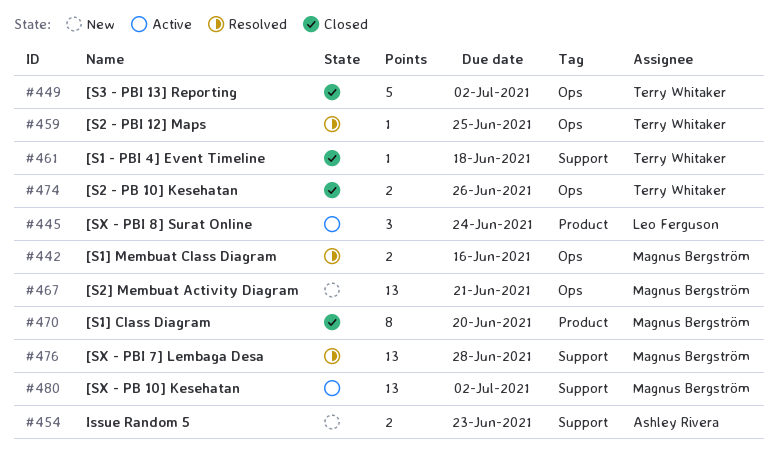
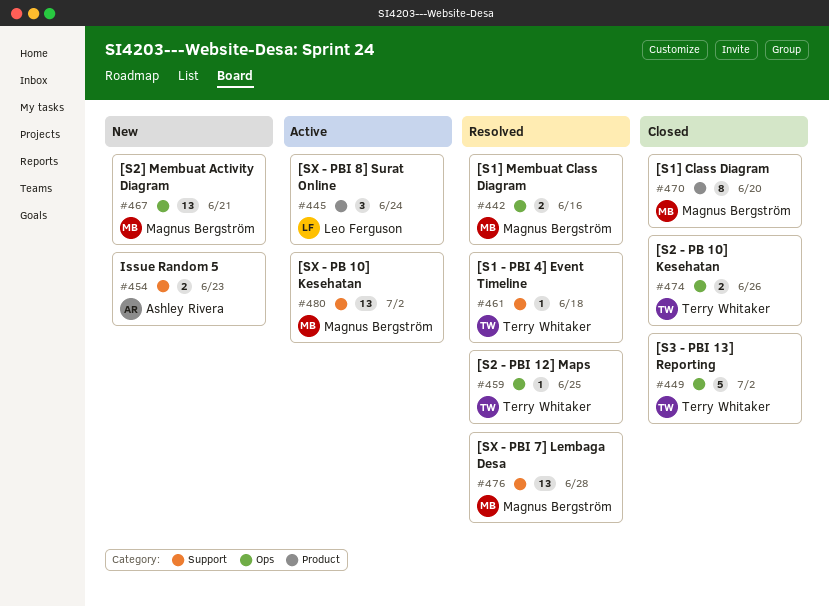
#461, status: Closed -> Resolved

